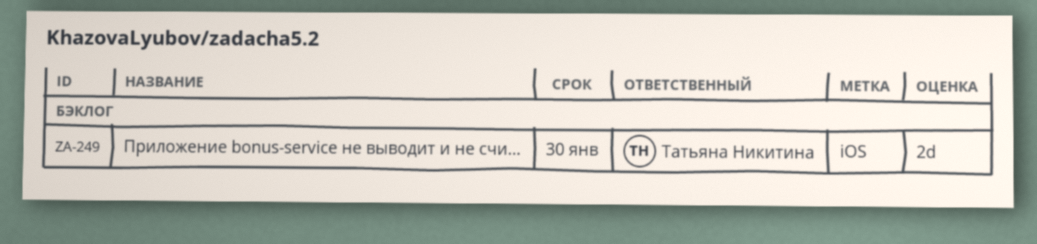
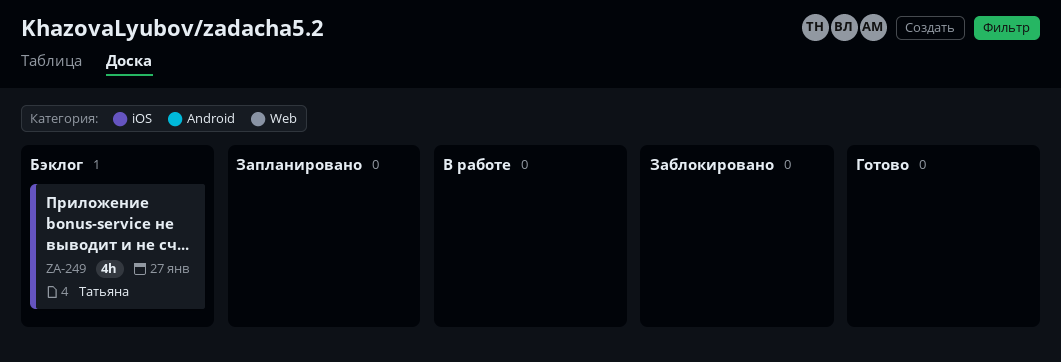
ZA-249, estimate: 2d -> 4h
ZA-249, due: Jan 30 -> Jan 27

